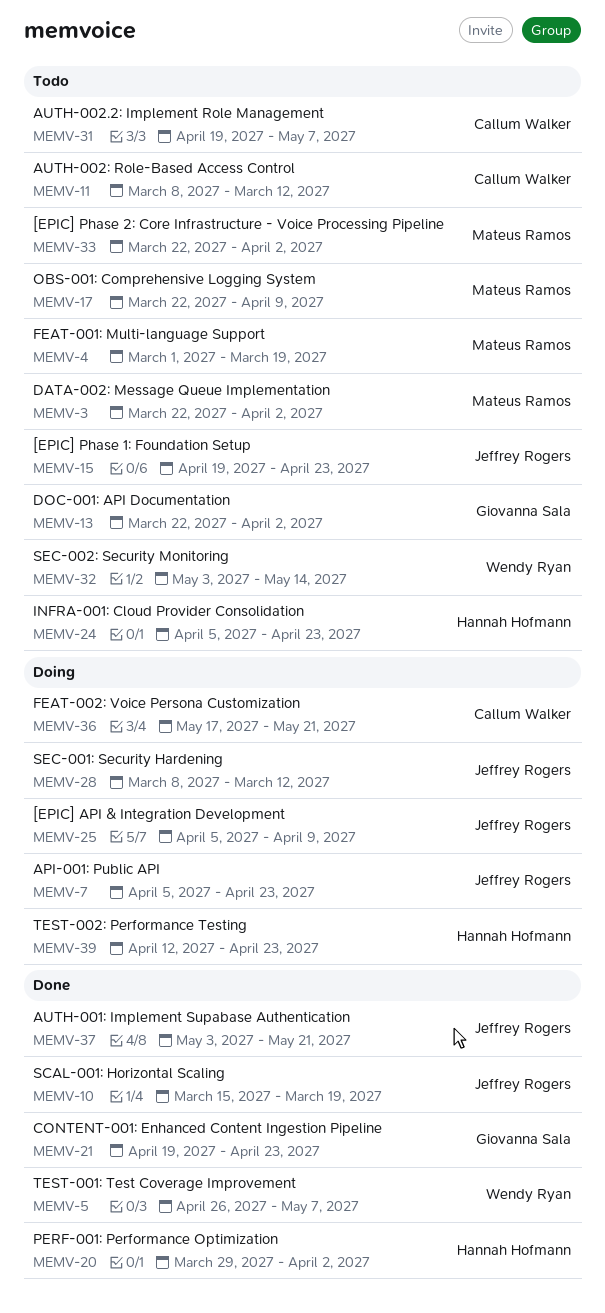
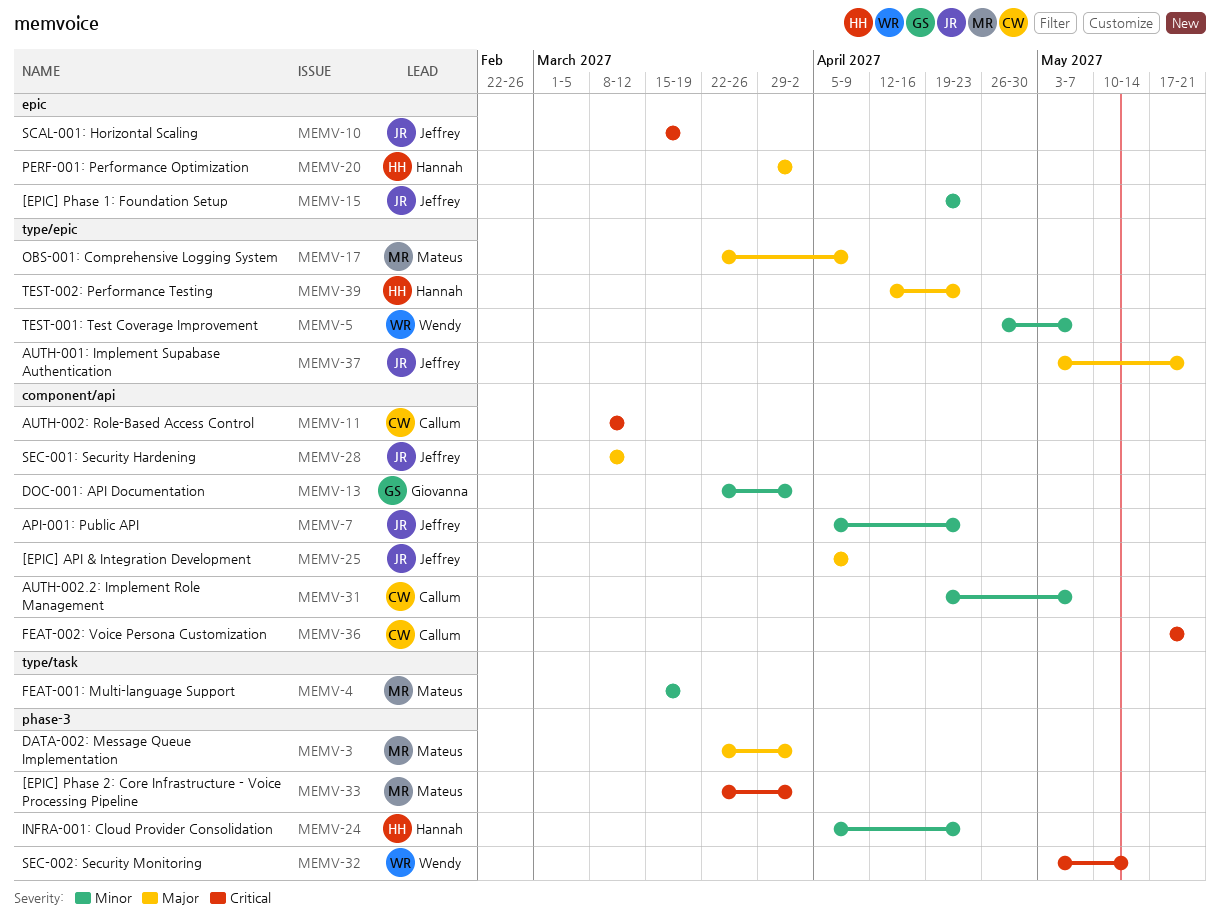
MEMV-4, start: Mar 1 -> Mar 15
MEMV-21: present -> none

